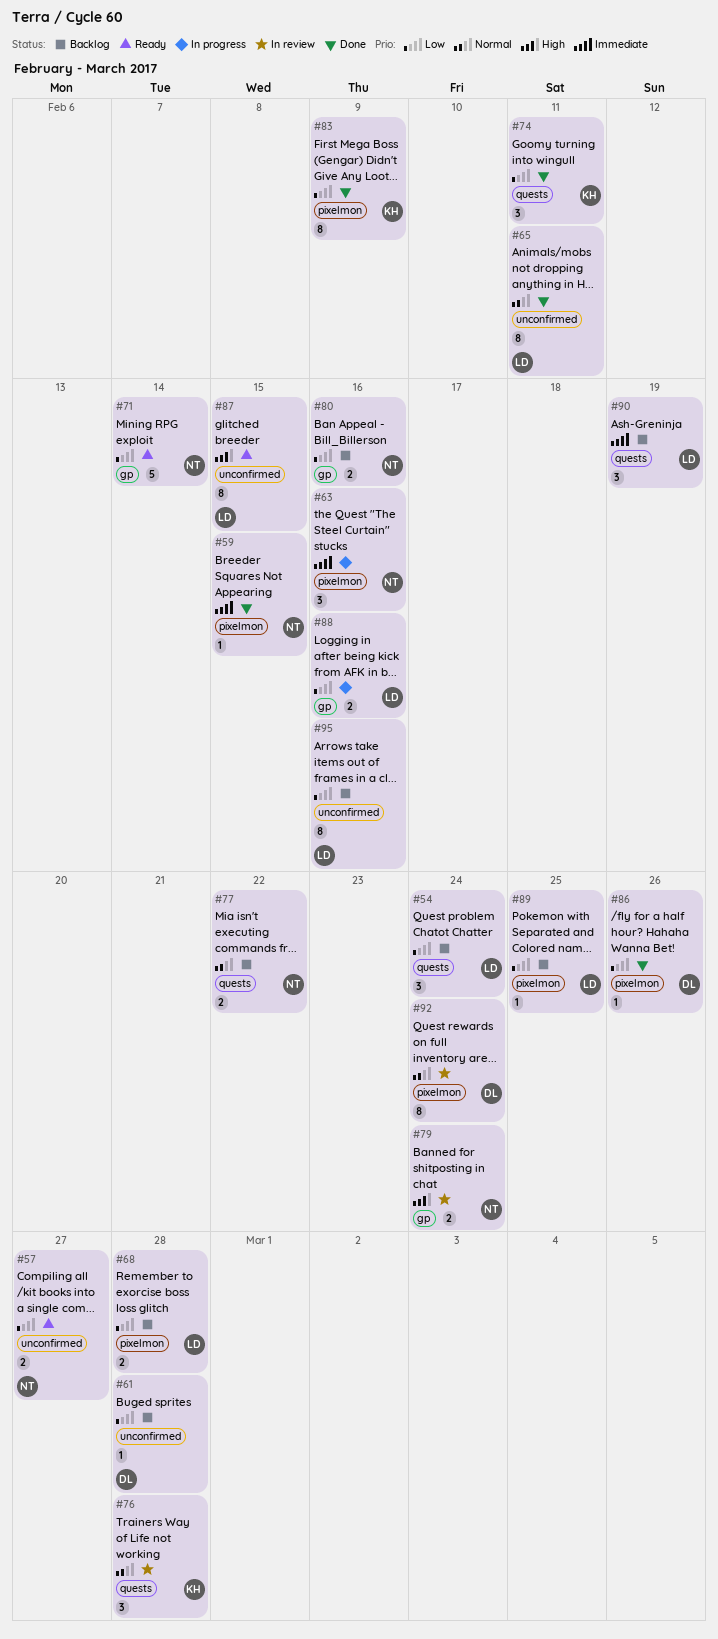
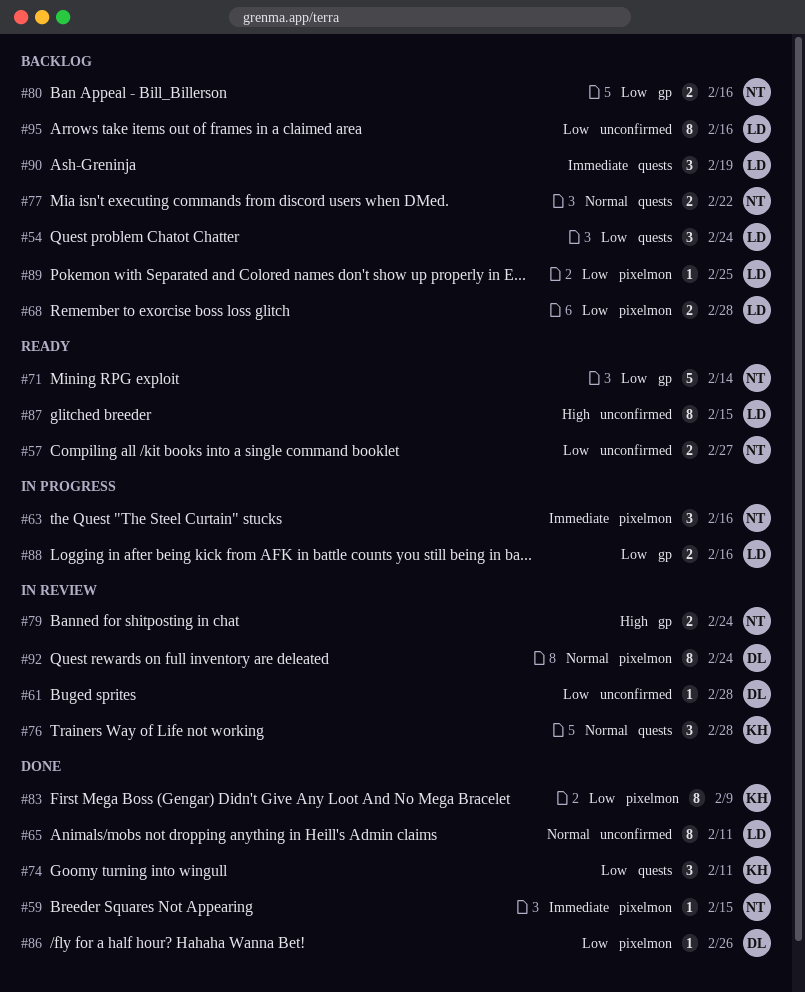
#61, status: Backlog -> In review

